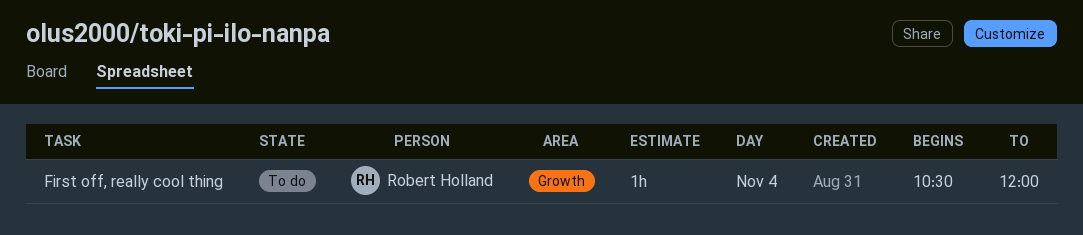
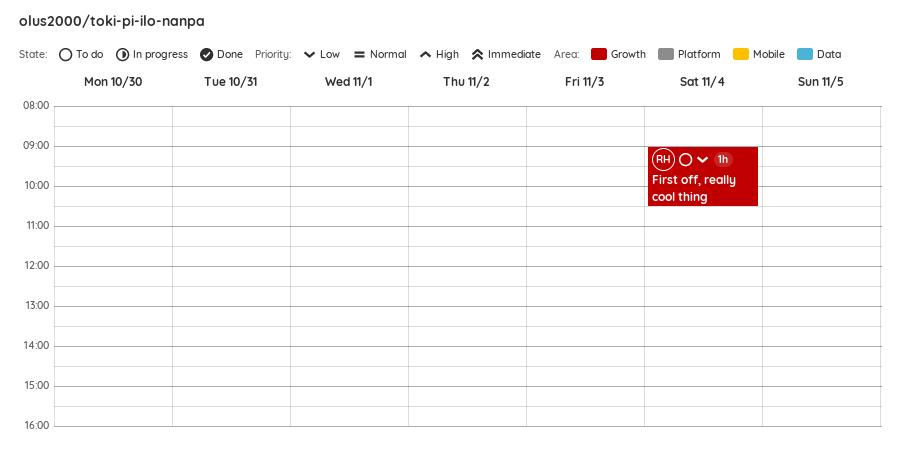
First off, really cool thing, begins: 10:30 -> 09:00
First off, really cool thing, ends: 12:00 -> 10:30

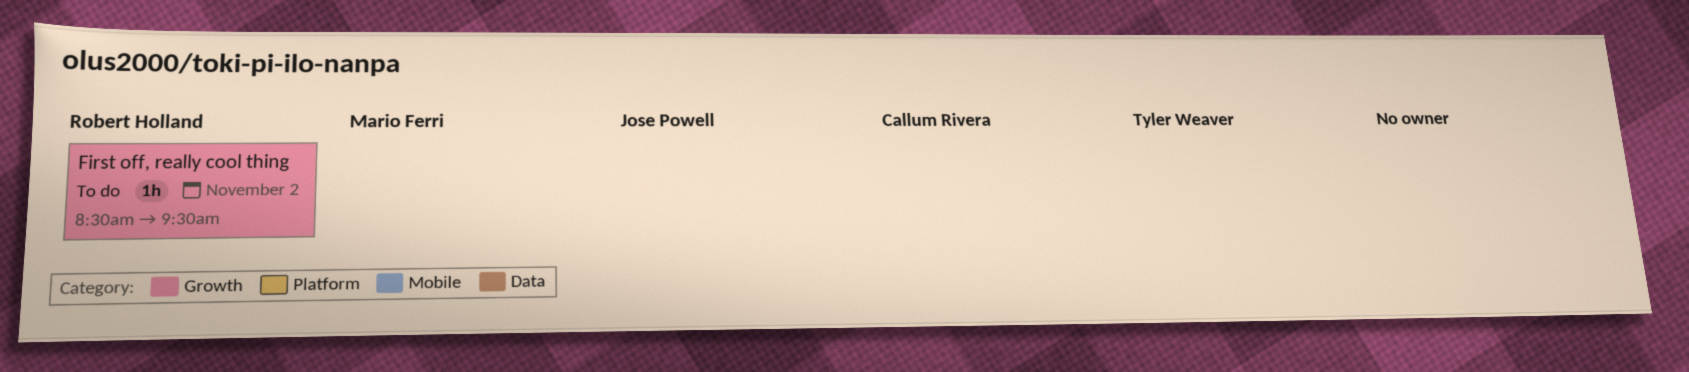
First off, really cool thing, day: Nov 4 -> Nov 2
First off, really cool thing, begins: 09:00 -> 08:30
First off, really cool thing, ends: 10:30 -> 09:30

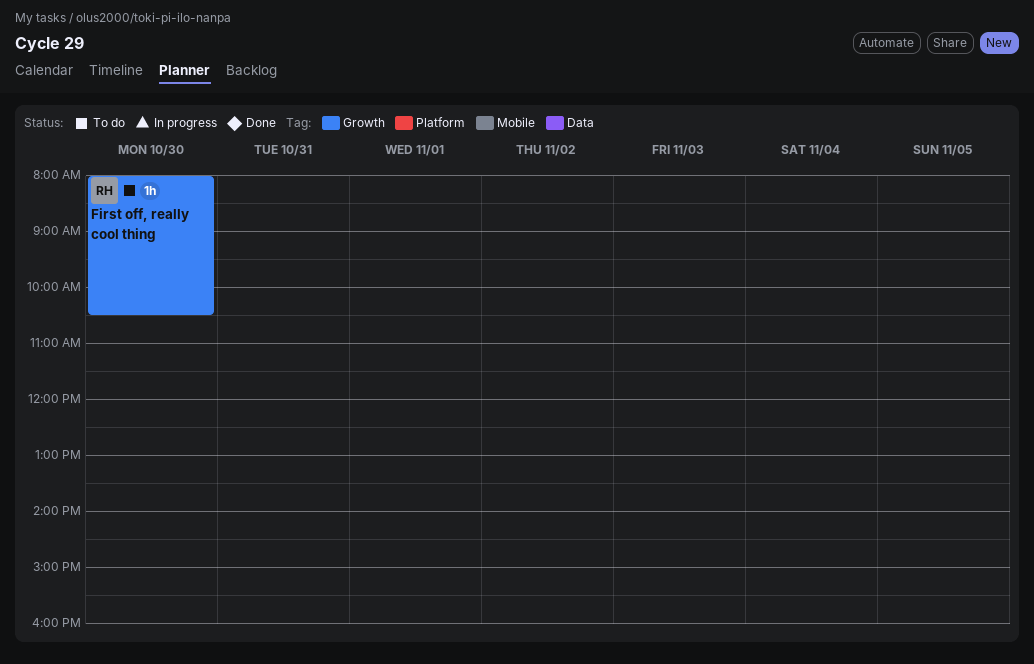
First off, really cool thing, day: Nov 2 -> Oct 30
First off, really cool thing, begins: 08:30 -> 08:00
First off, really cool thing, ends: 09:30 -> 10:30

